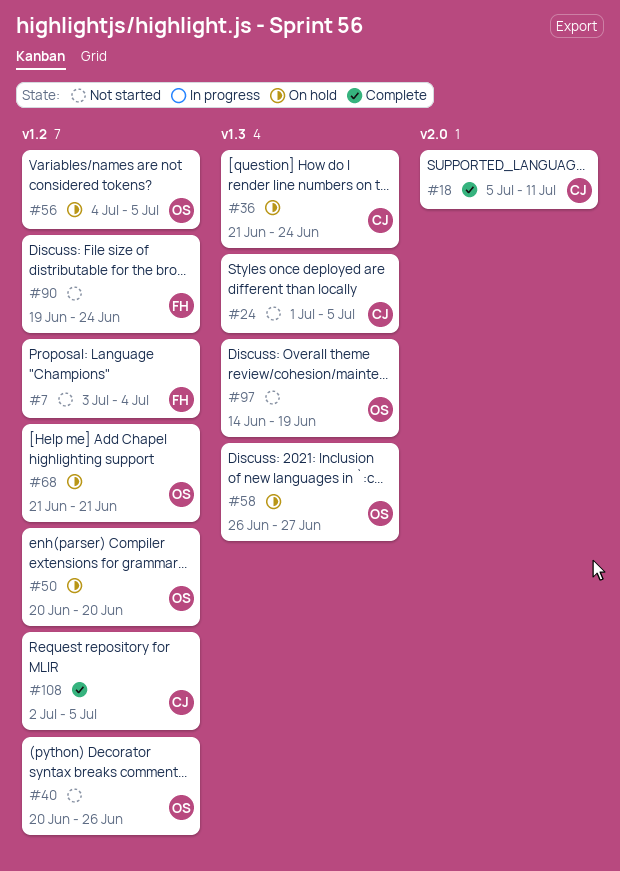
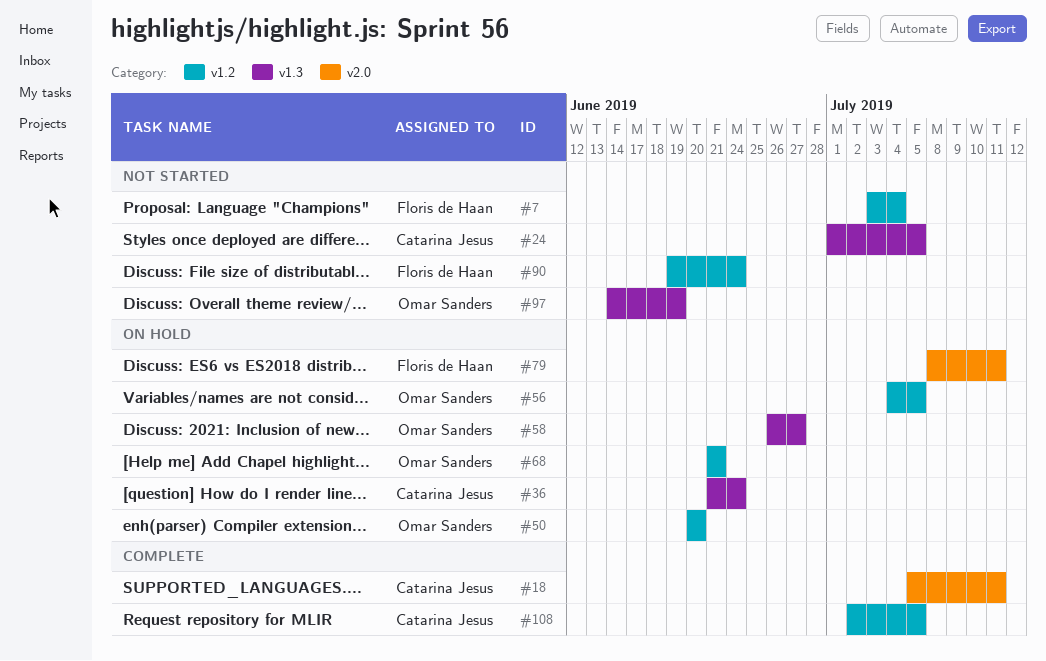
#40: present -> none
#79: none -> present

